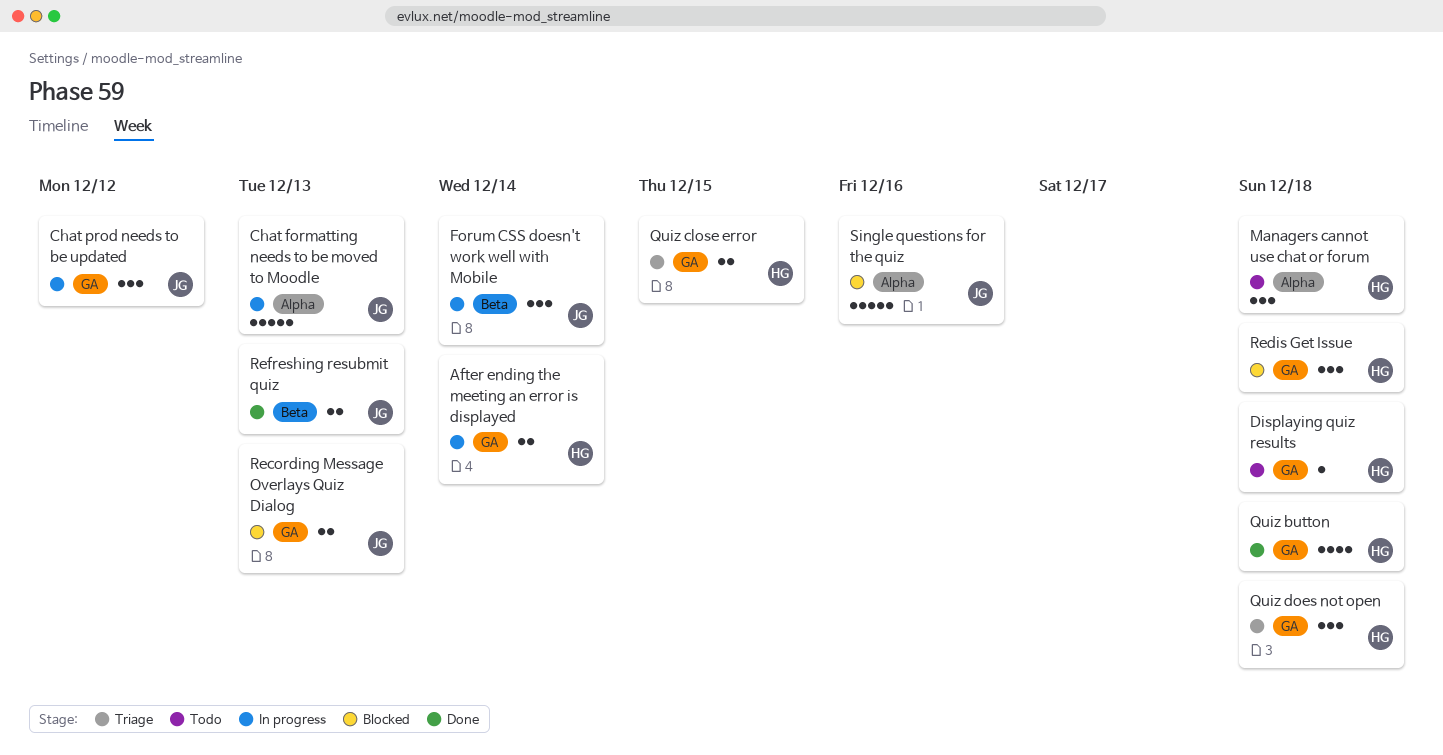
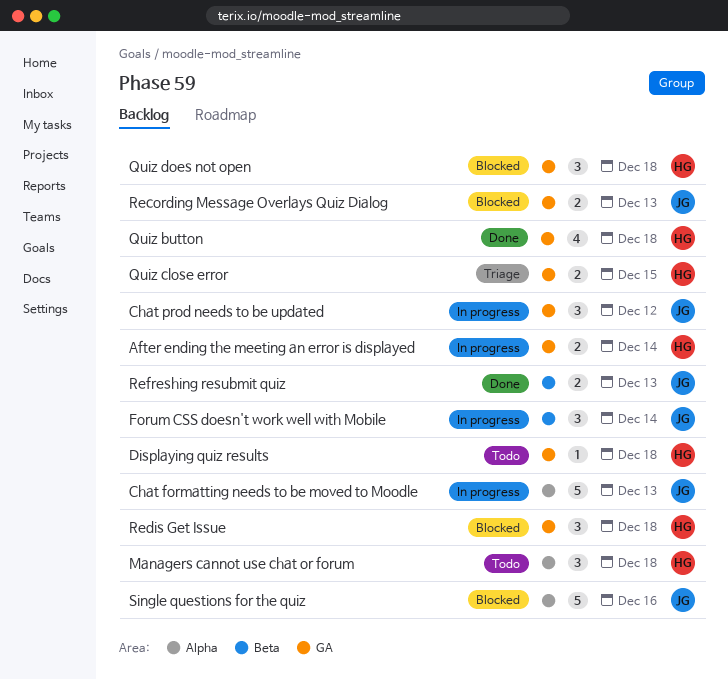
Quiz does not open, status: Triage -> Blocked

